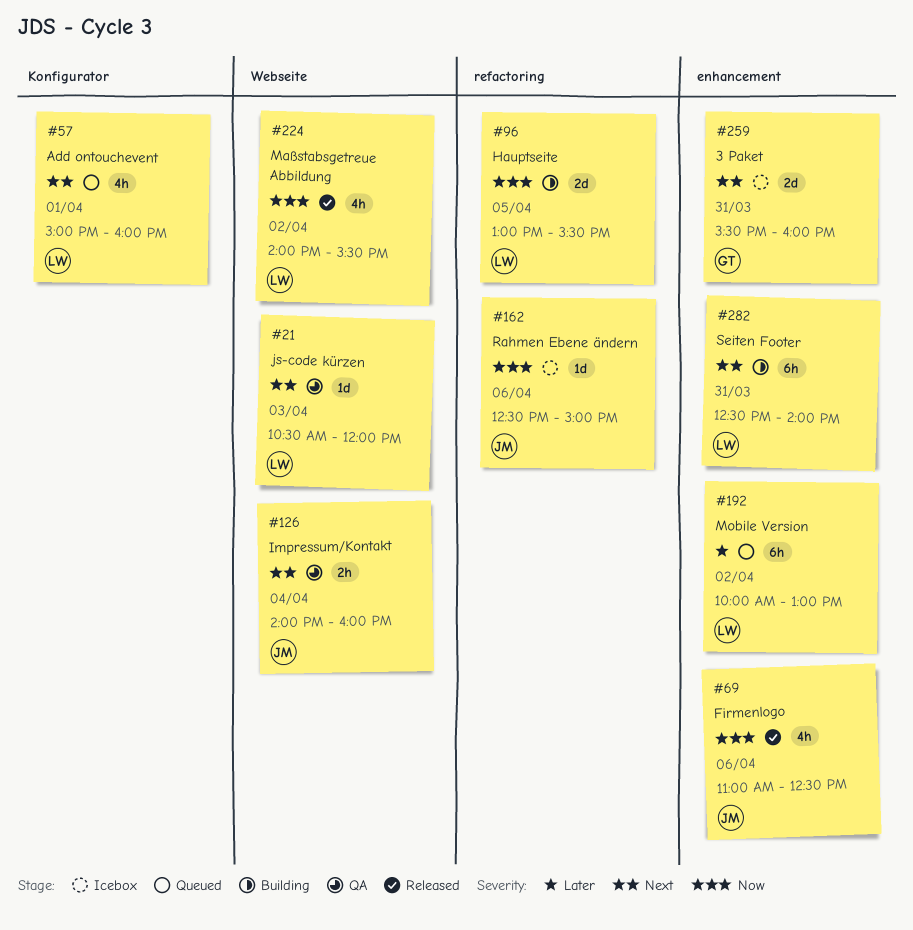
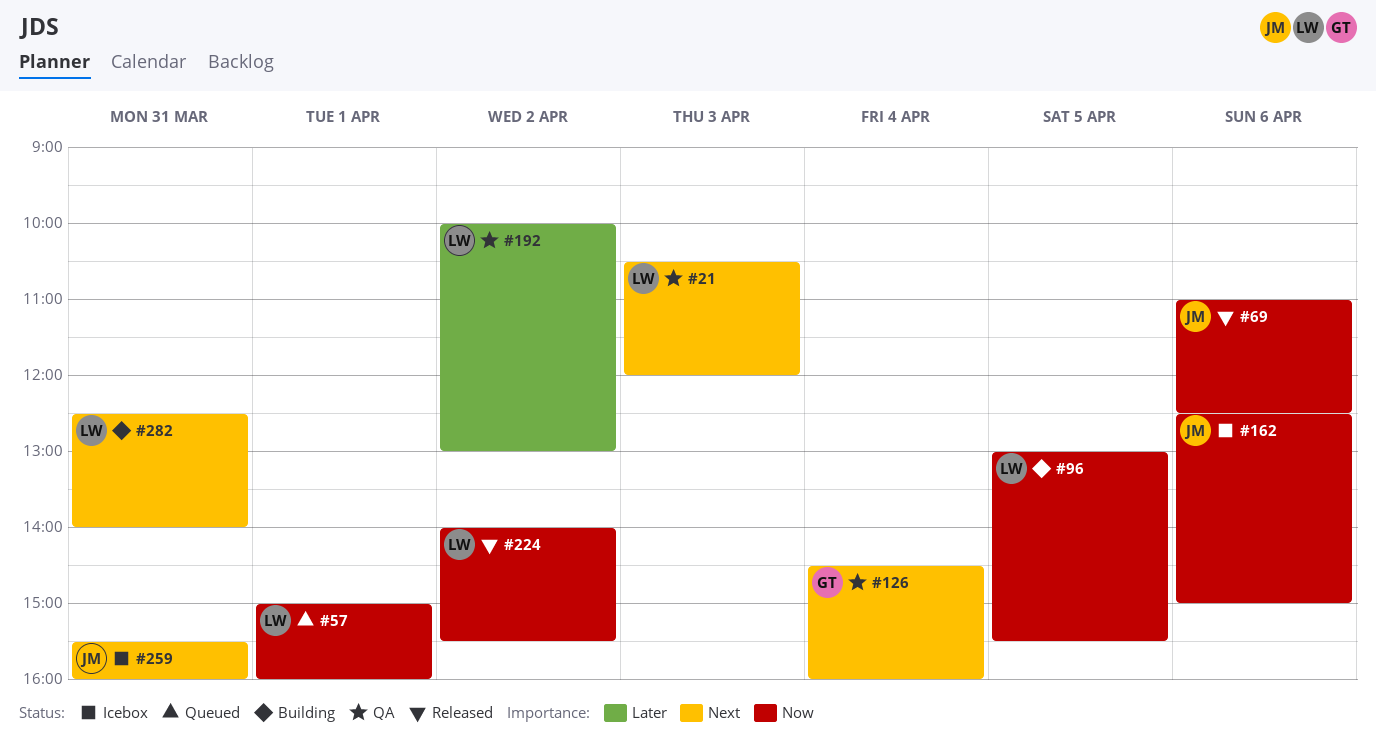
#57, priority: Next -> Now
#126, owner: JM -> GT
#126, begins: 14:00 -> 14:30
#192, status: Queued -> QA
#259, owner: GT -> JM

